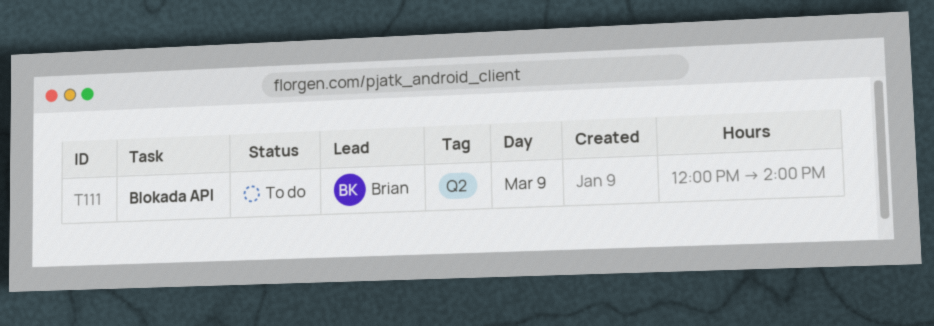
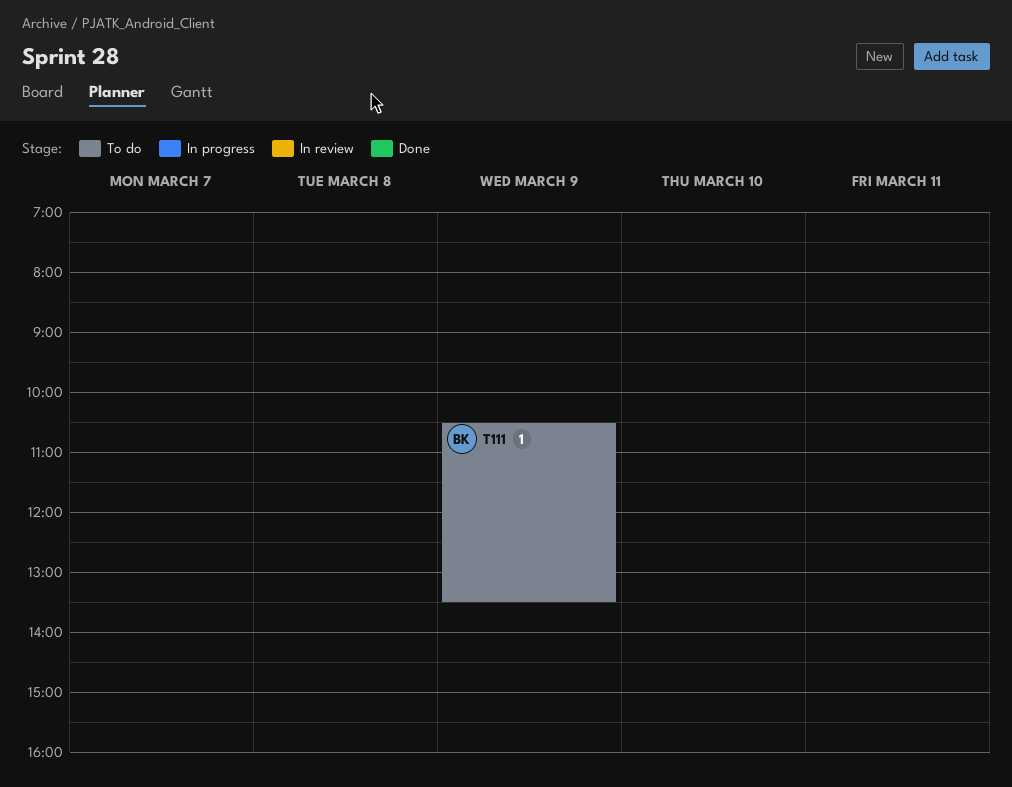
T111, begins: 12:00 -> 10:30
T111, ends: 14:00 -> 13:30

